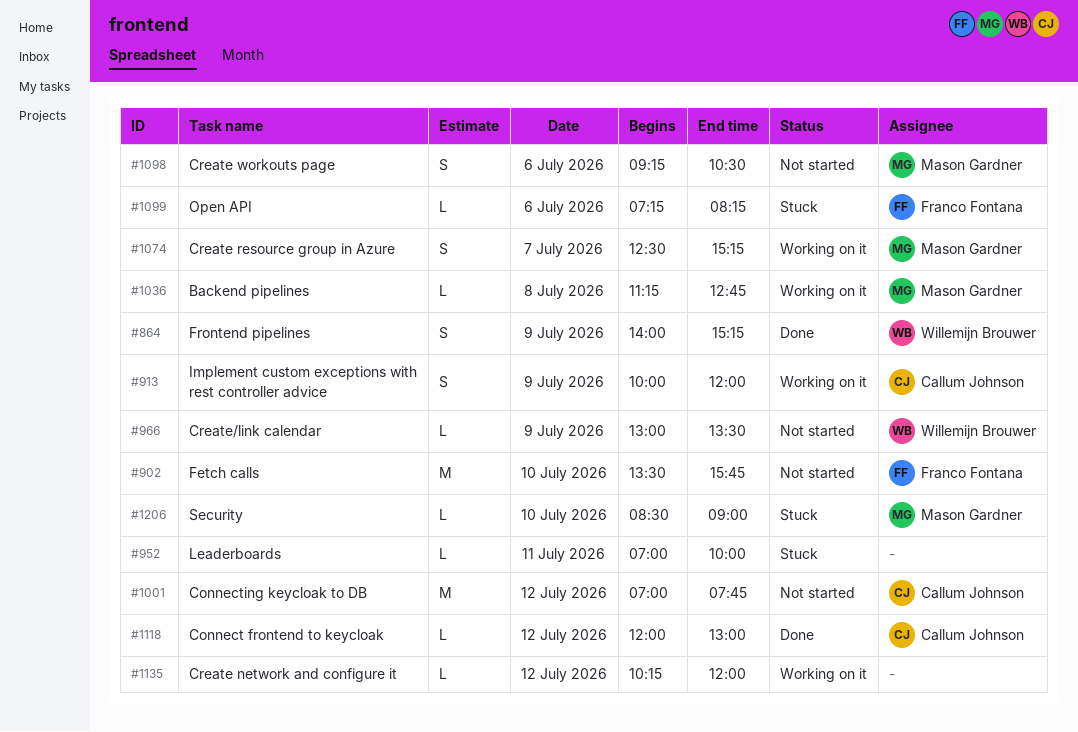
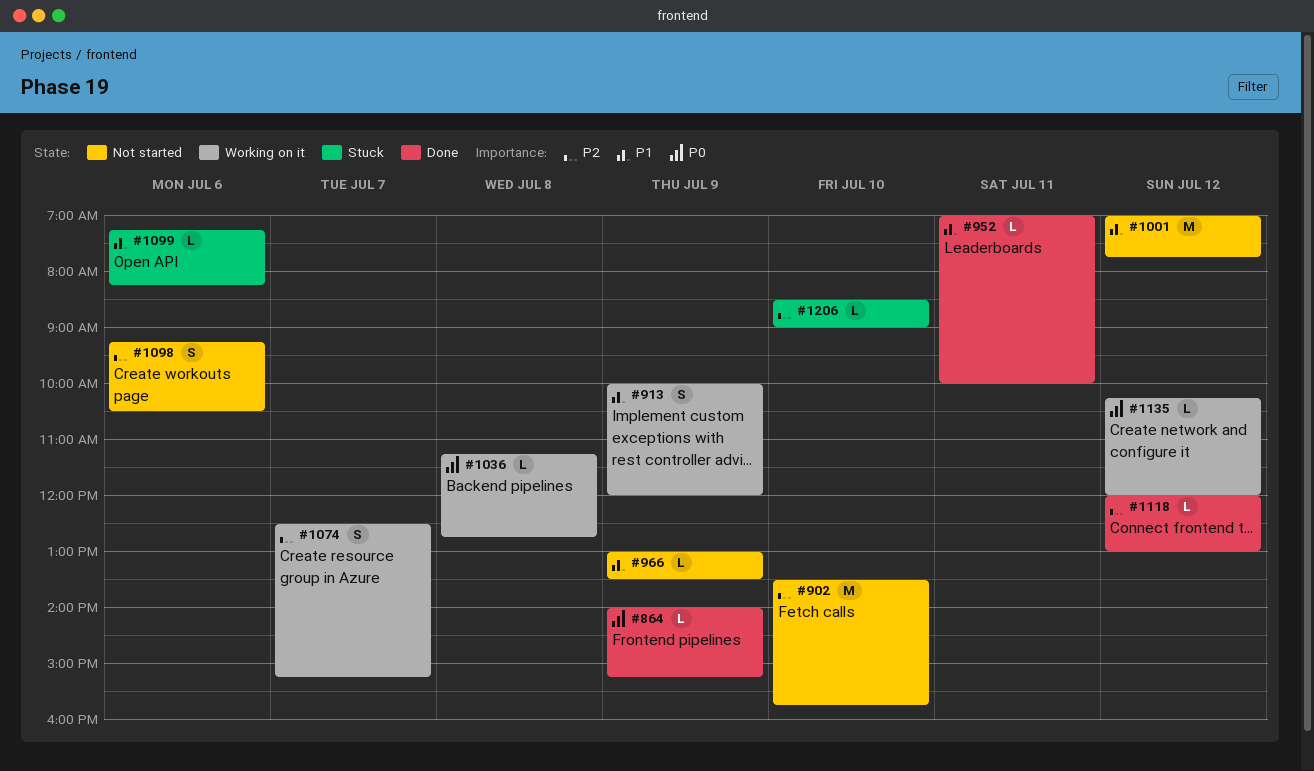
#864, estimate: S -> L
#952, status: Stuck -> Done

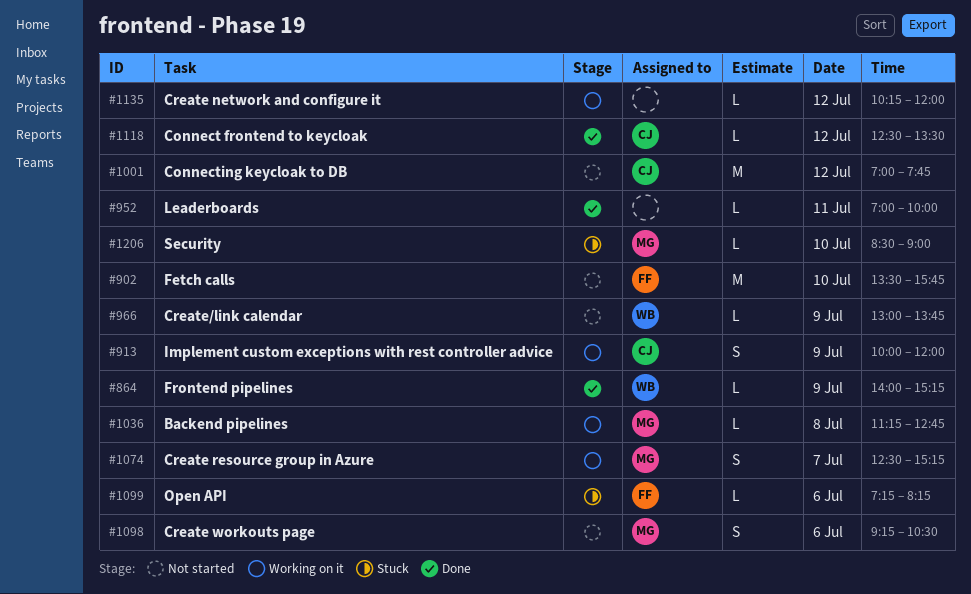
#966, ends: 13:30 -> 13:45
#1118, begins: 12:00 -> 12:30
#1118, ends: 13:00 -> 13:30

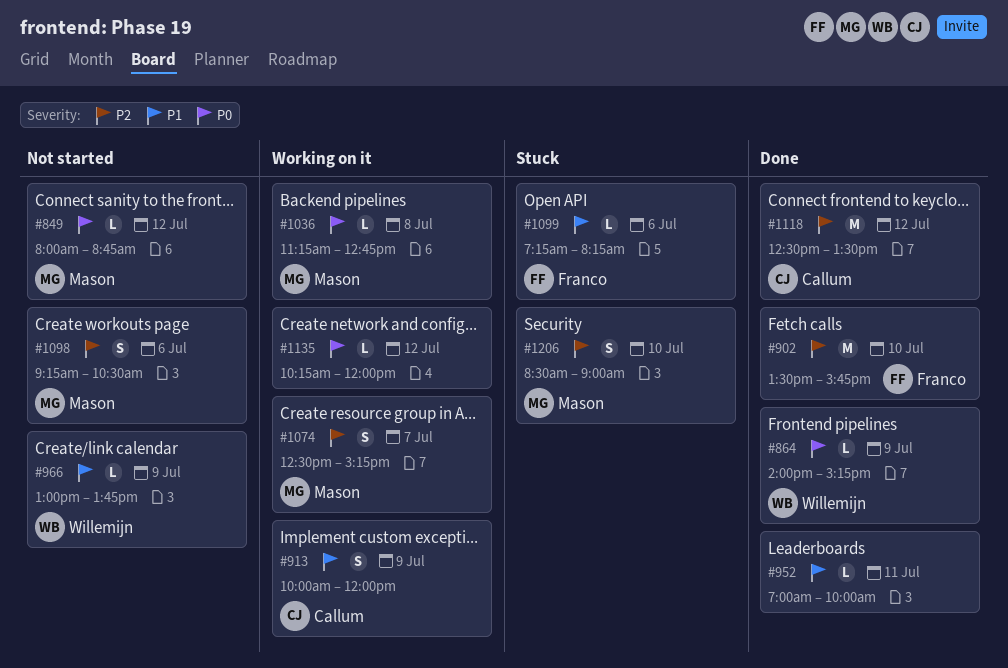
#849: none -> present
#902, status: Not started -> Done
#1001: present -> none
#1118, estimate: L -> M
#1206, estimate: L -> S

